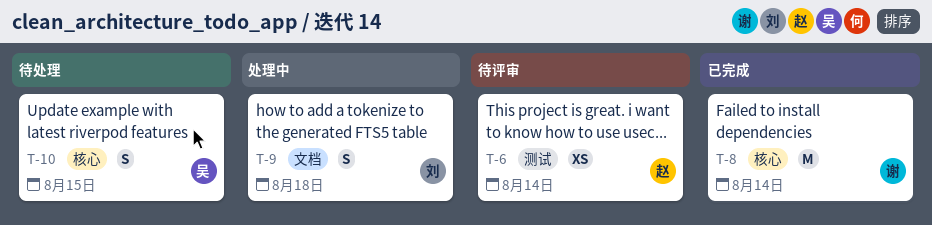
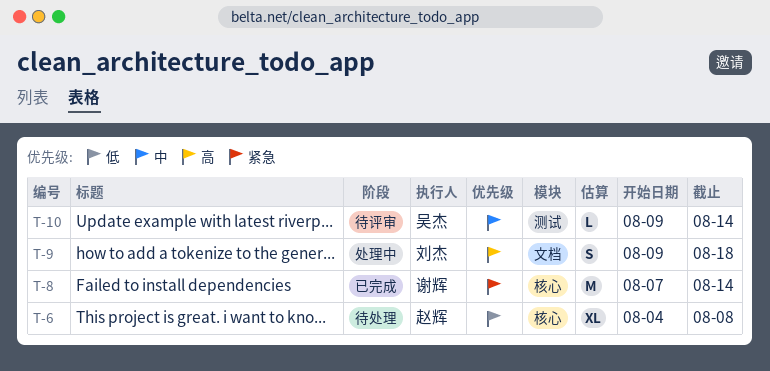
T-6, status: 待评审 -> 待处理
T-6, label: 测试 -> 核心
T-6, estimate: XS -> XL
T-6, due: Aug 14 -> Aug 8
T-10, status: 待处理 -> 待评审
T-10, label: 核心 -> 测试
T-10, estimate: S -> L
T-10, due: Aug 15 -> Aug 14

